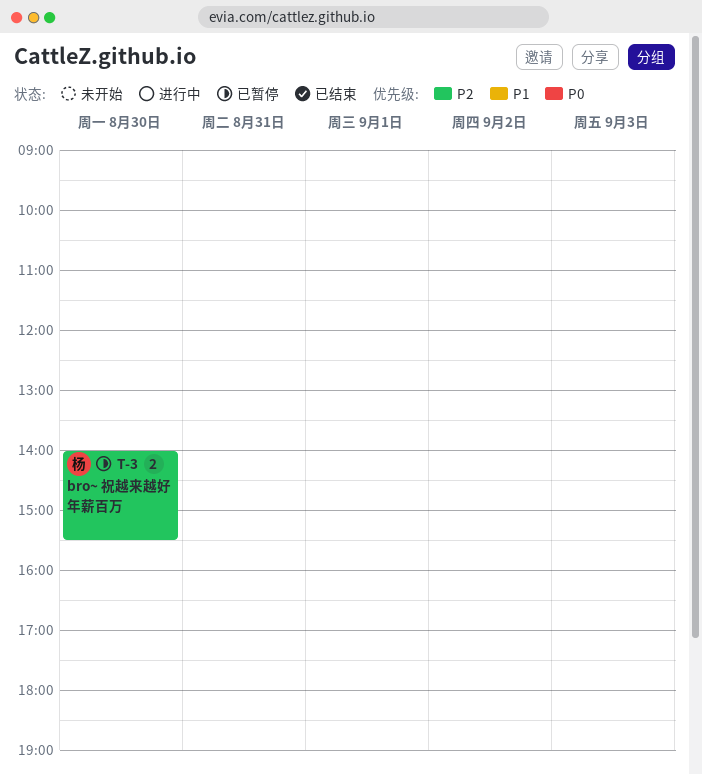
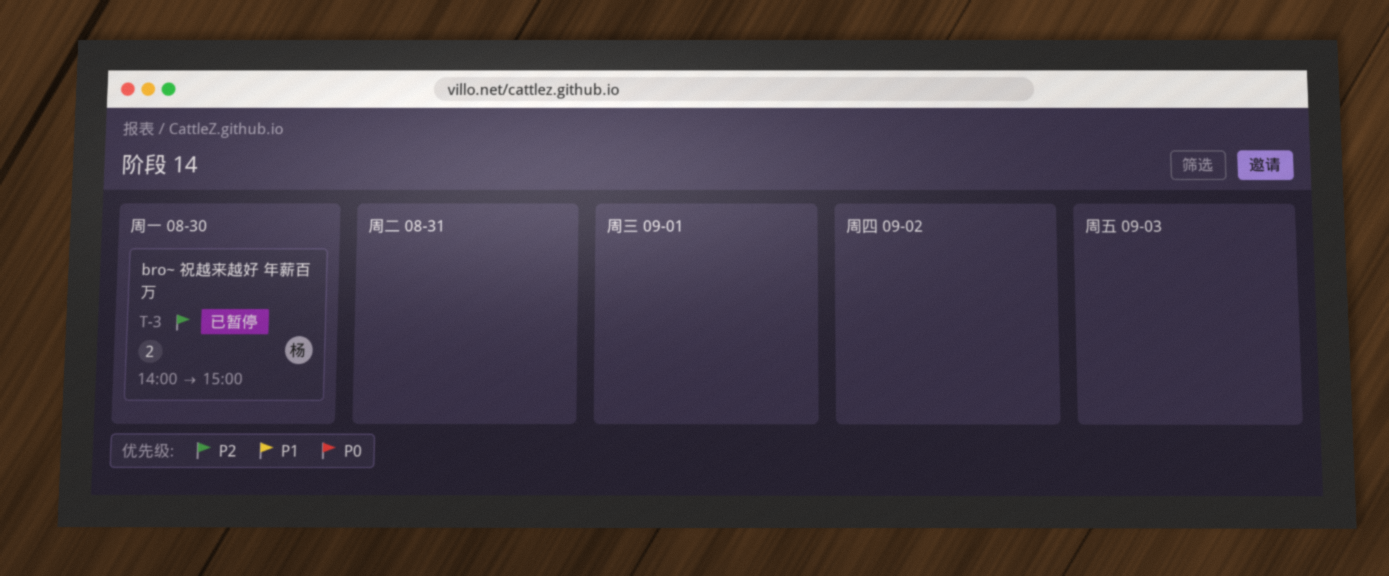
T-3, ends: 15:30 -> 15:00

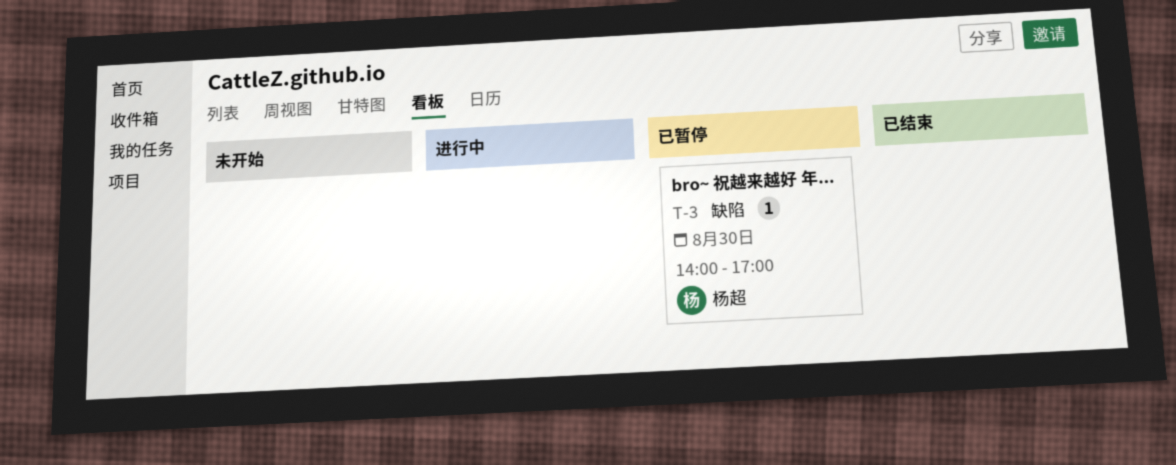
T-3, estimate: 2 -> 1
T-3, ends: 15:00 -> 17:00

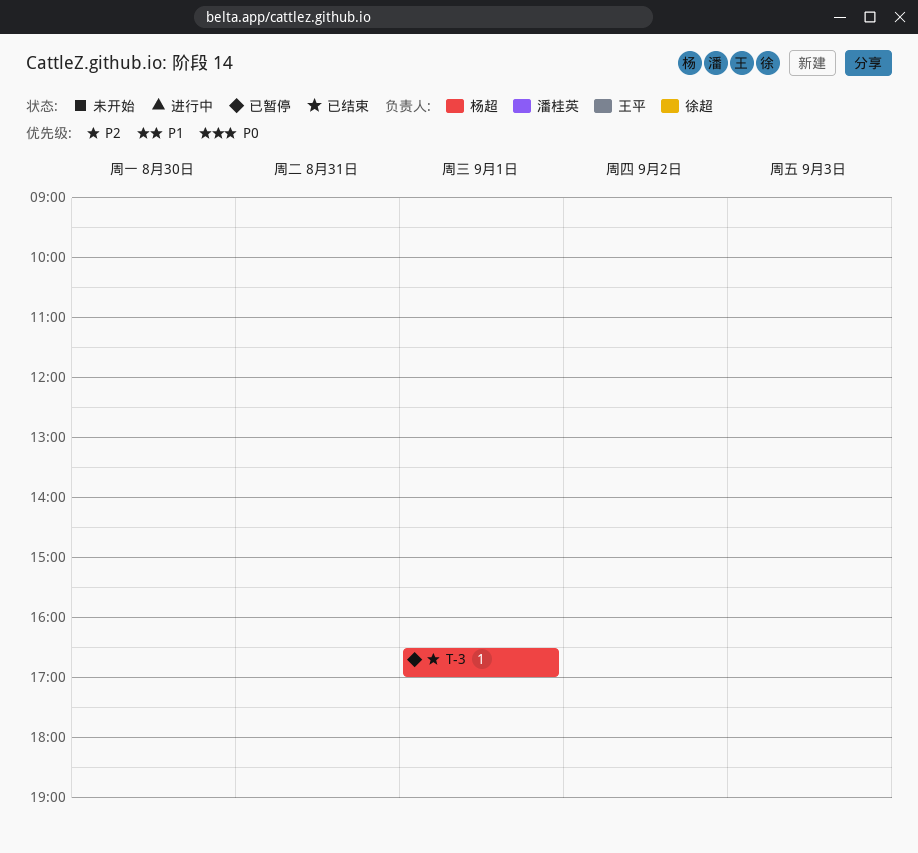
T-3, day: Aug 30 -> Sep 1
T-3, begins: 14:00 -> 16:30

